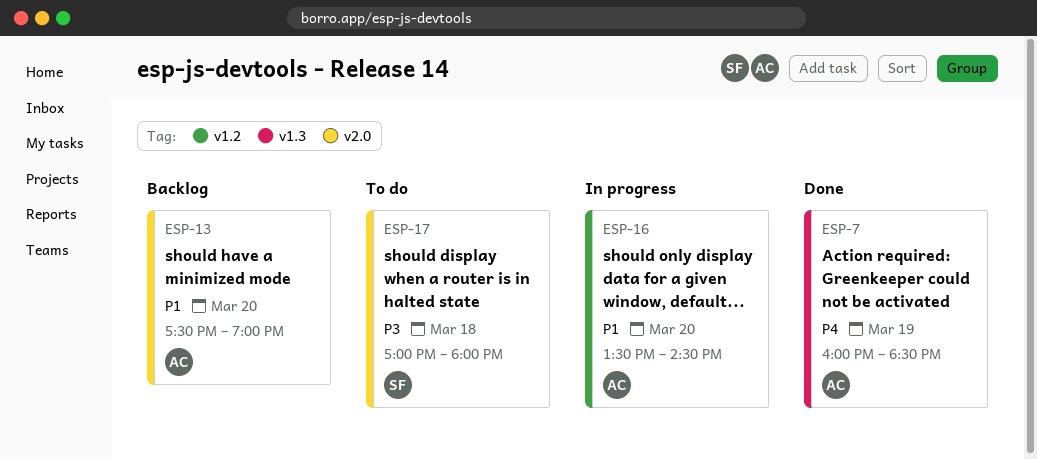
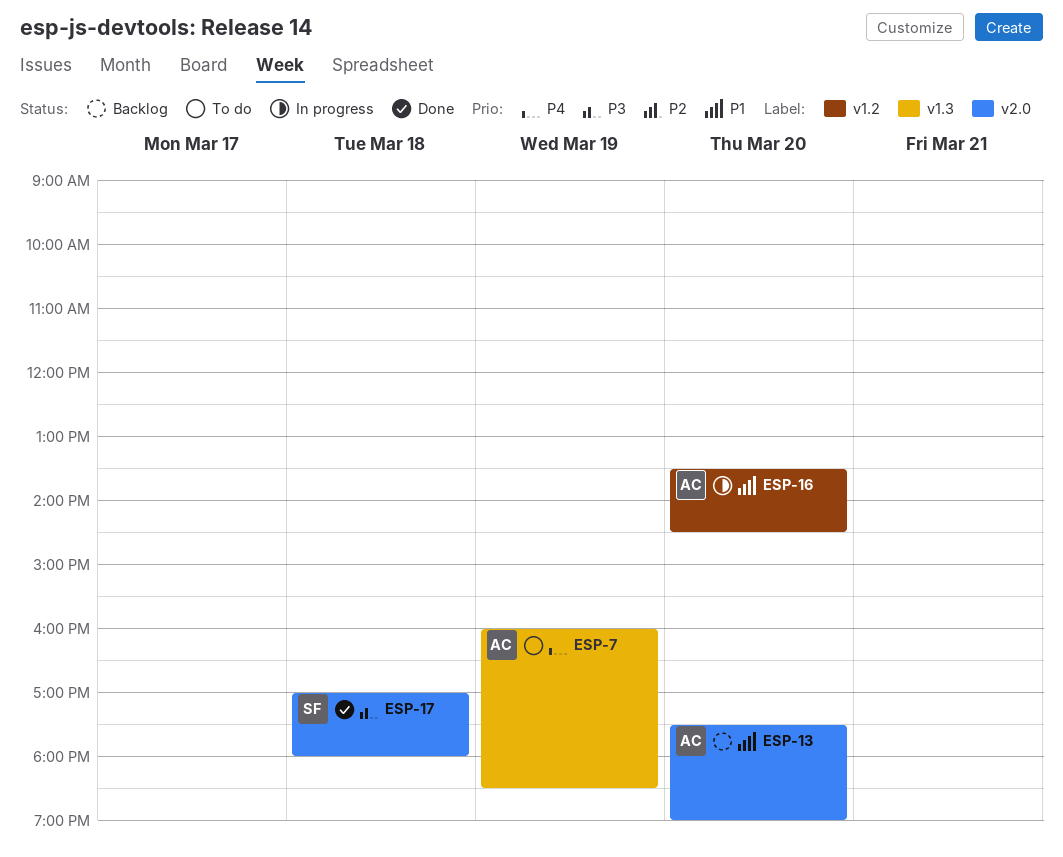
ESP-7, status: Done -> To do
ESP-17, status: To do -> Done

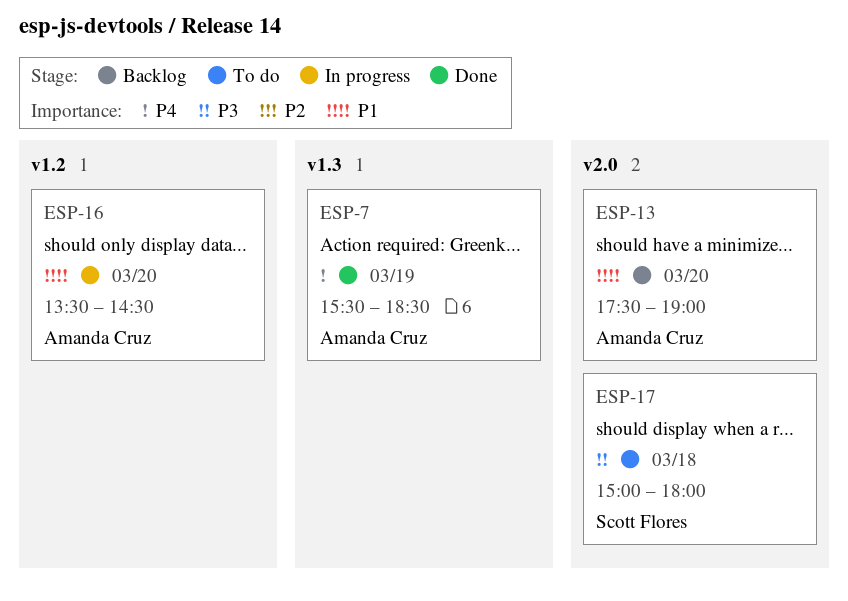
ESP-7, status: To do -> Done
ESP-7, begins: 16:00 -> 15:30
ESP-17, status: Done -> To do
ESP-17, begins: 17:00 -> 15:00

